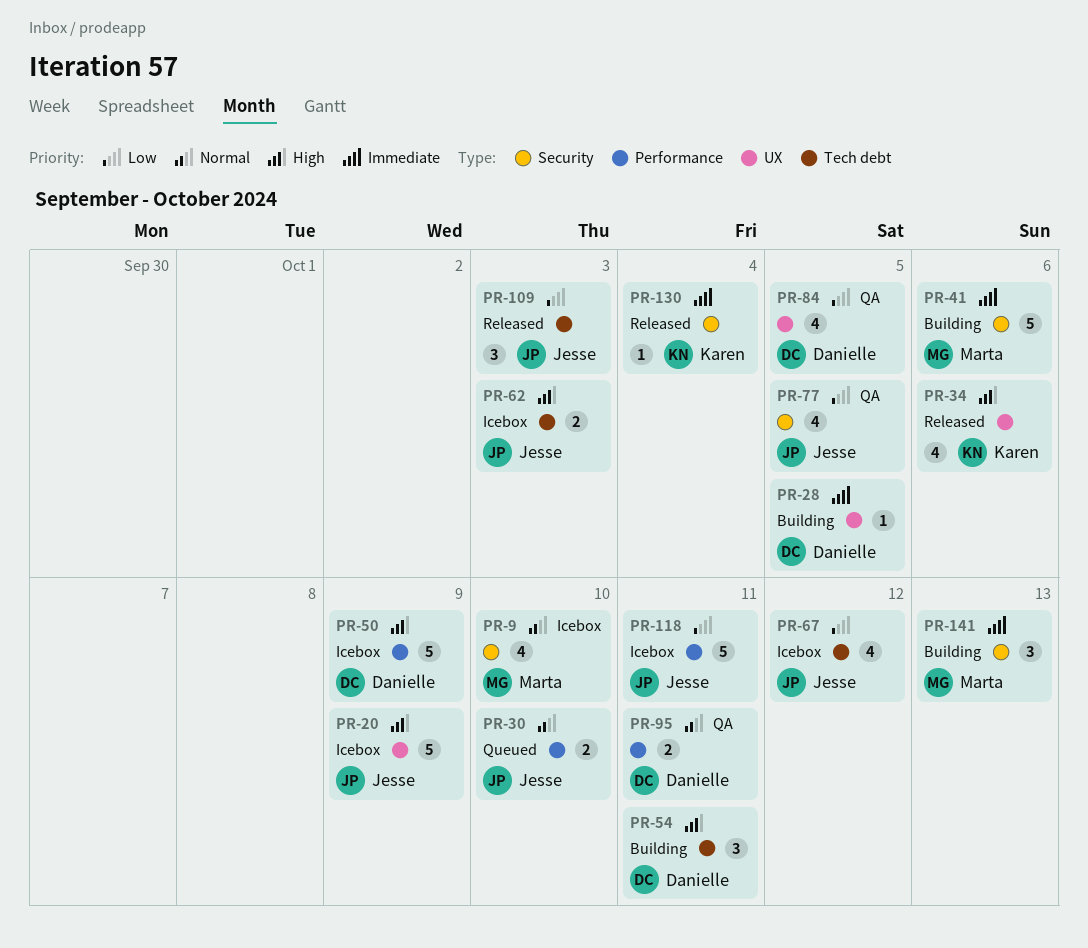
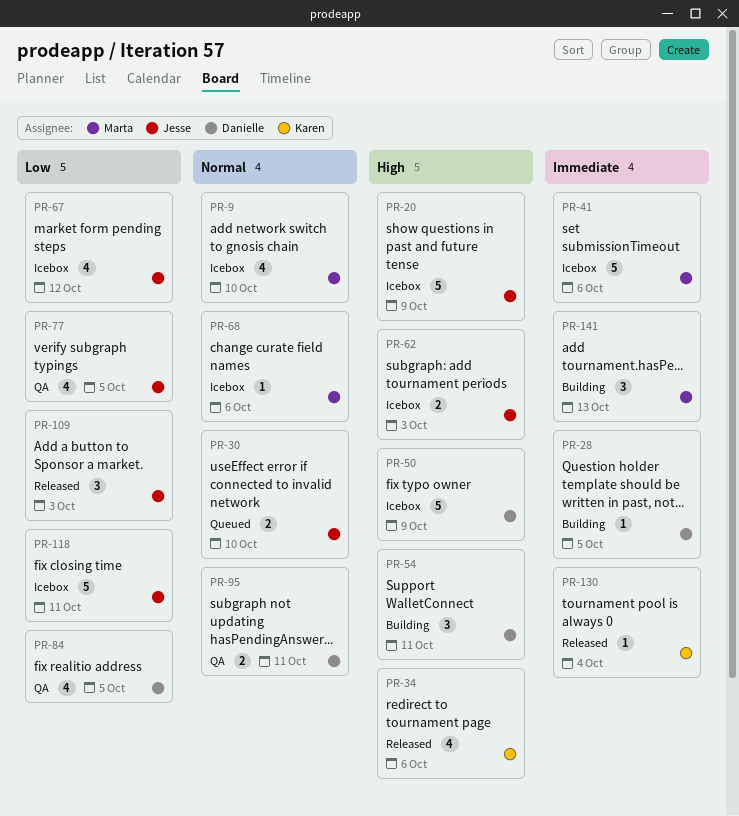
PR-41, status: Building -> Icebox
PR-68: none -> present

